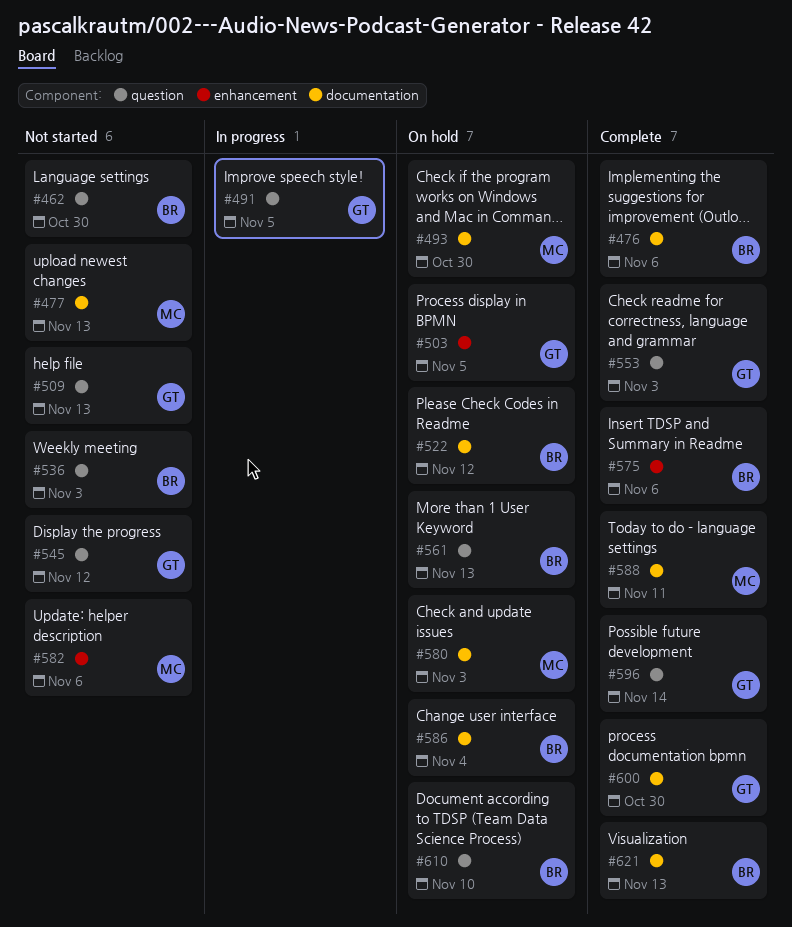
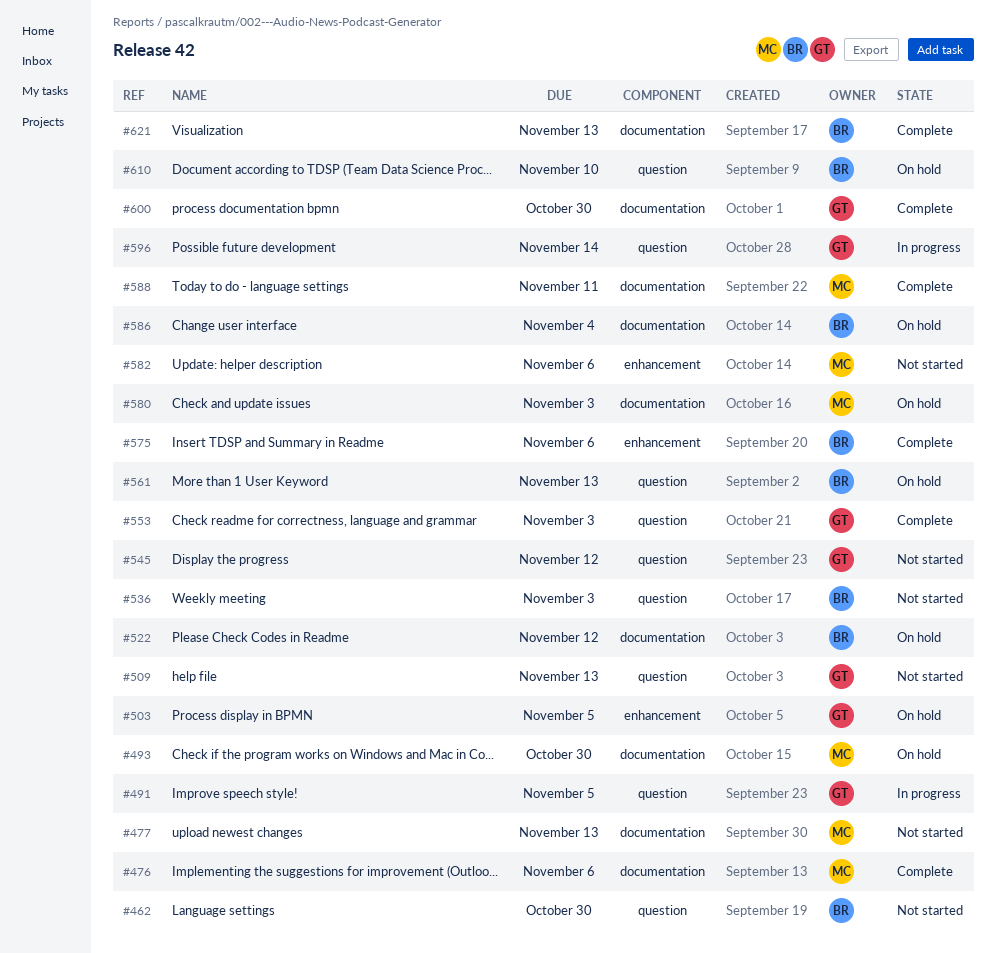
#476, owner: BR -> MC
#596, status: Complete -> In progress

